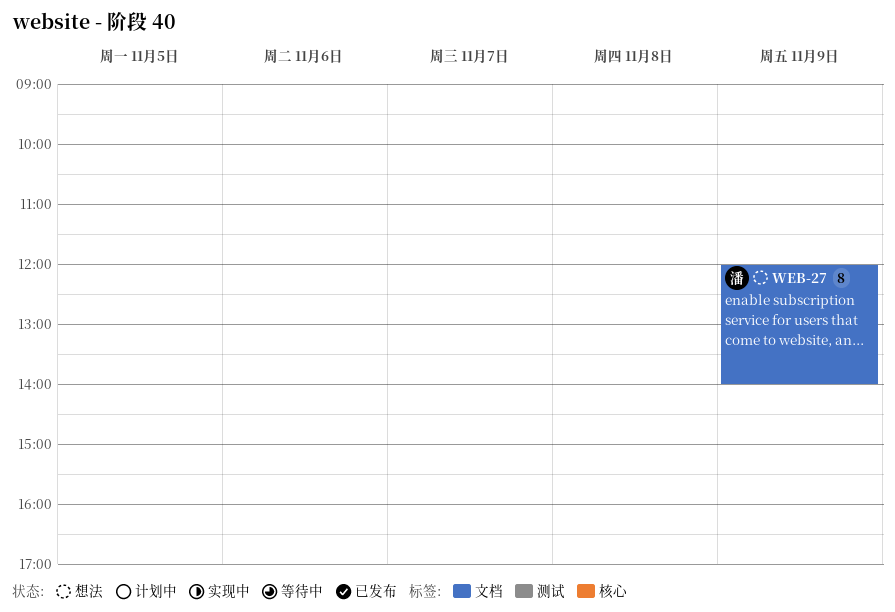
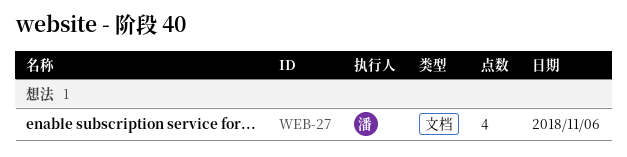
WEB-27, estimate: 8 -> 4
WEB-27, day: Nov 9 -> Nov 6

